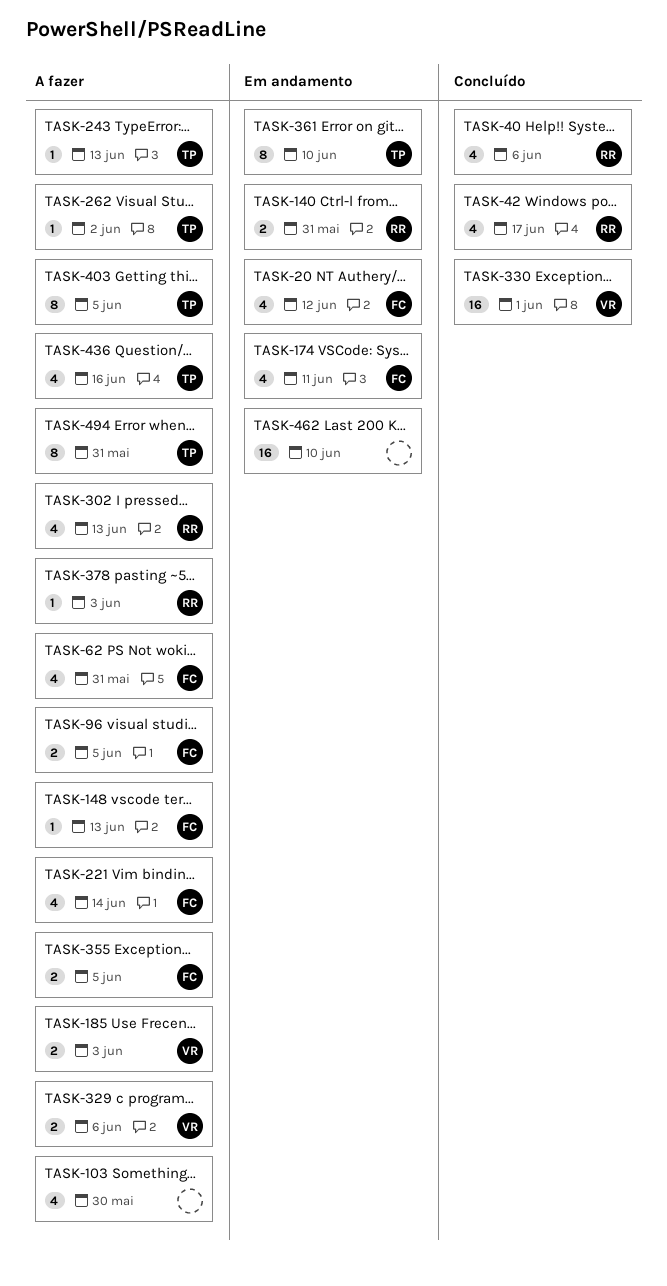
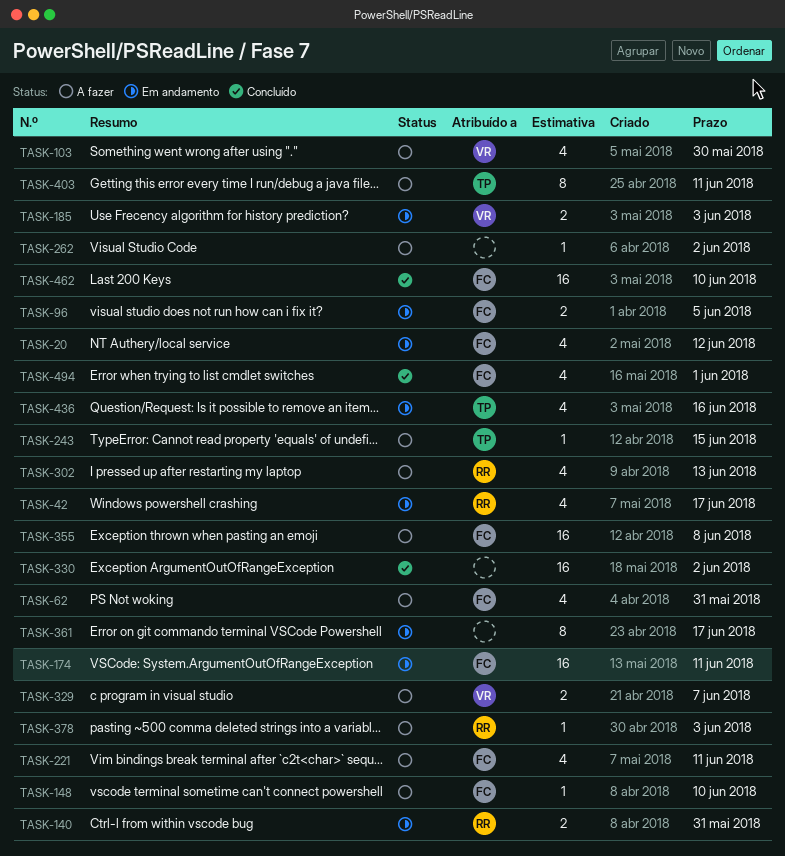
TASK-40: present -> none
TASK-42, status: Concluído -> Em andamento
TASK-96, status: A fazer -> Em andamento
TASK-103, owner: none -> VR
TASK-148, due: Jun 13 -> Jun 10
TASK-174, estimate: 4 -> 16
TASK-185, status: A fazer -> Em andamento
TASK-221, due: Jun 14 -> Jun 11
TASK-243, due: Jun 13 -> Jun 15
TASK-262, owner: TP -> none
TASK-329, due: Jun 6 -> Jun 7
TASK-330, owner: VR -> none
TASK-330, due: Jun 1 -> Jun 2
TASK-355, estimate: 2 -> 16
TASK-355, due: Jun 5 -> Jun 8
TASK-361, owner: TP -> none
TASK-361, due: Jun 10 -> Jun 17
TASK-403, due: Jun 5 -> Jun 11
TASK-436, status: A fazer -> Em andamento
TASK-462, status: Em andamento -> Concluído
TASK-462, owner: none -> FC
TASK-494, status: A fazer -> Concluído
TASK-494, owner: TP -> FC
TASK-494, estimate: 8 -> 4
TASK-494, due: May 31 -> Jun 1

